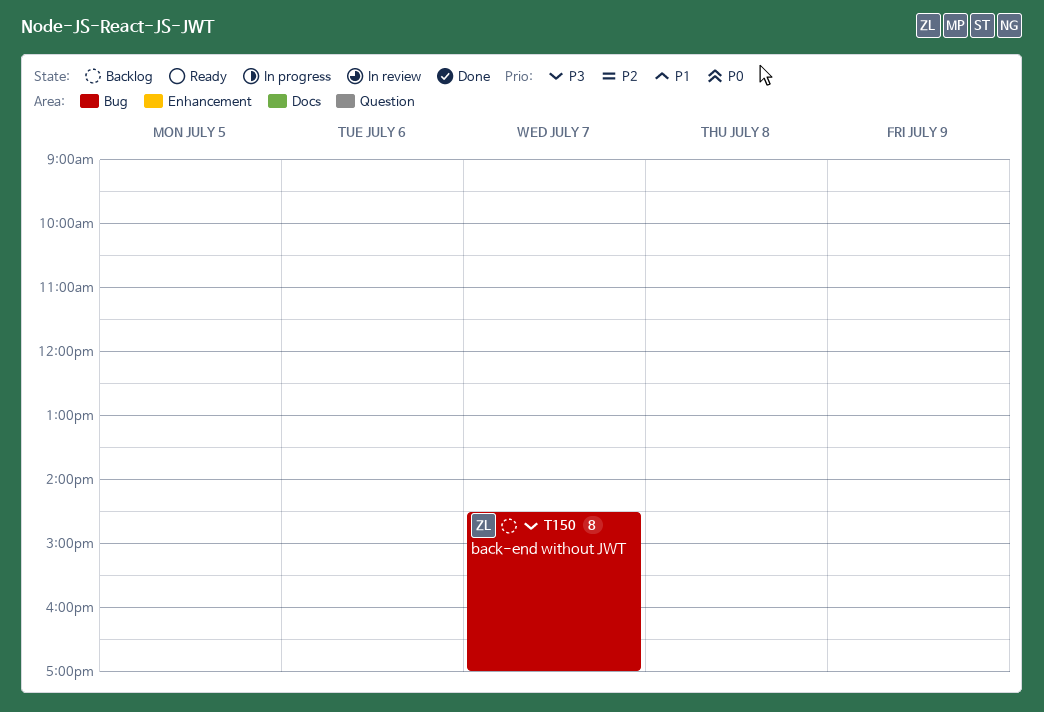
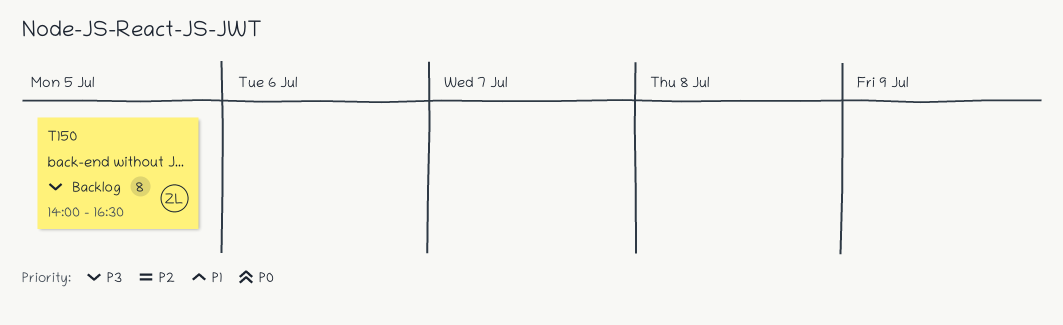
T150, day: Jul 7 -> Jul 5
T150, begins: 14:30 -> 14:00
T150, ends: 17:00 -> 16:30

